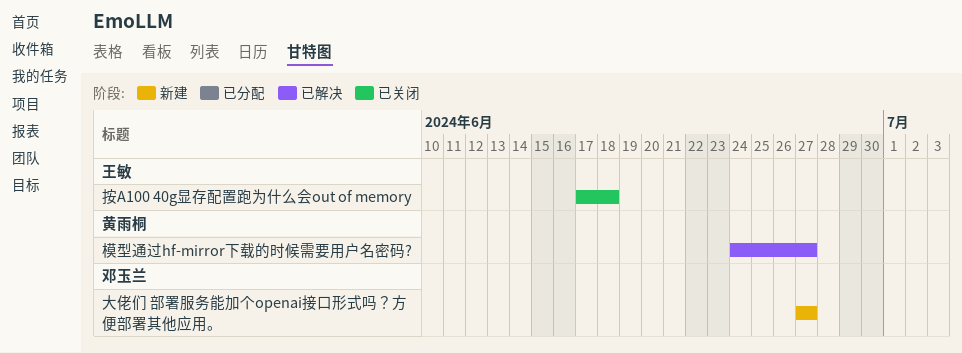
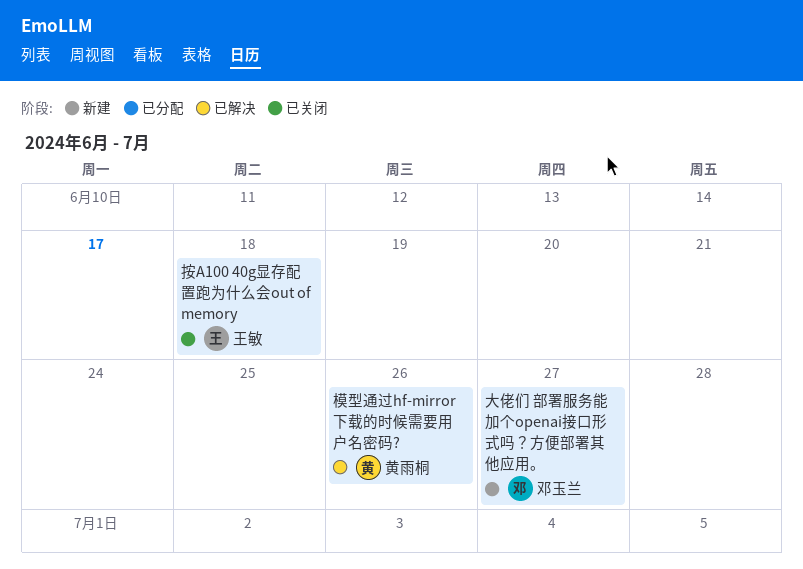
模型通过hf-mirror下载的时候需要用户名密码?, due: Jun 27 -> Jun 26

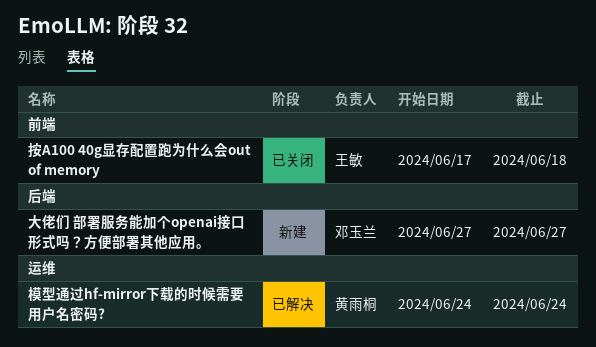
模型通过hf-mirror下载的时候需要用户名密码?, due: Jun 26 -> Jun 24

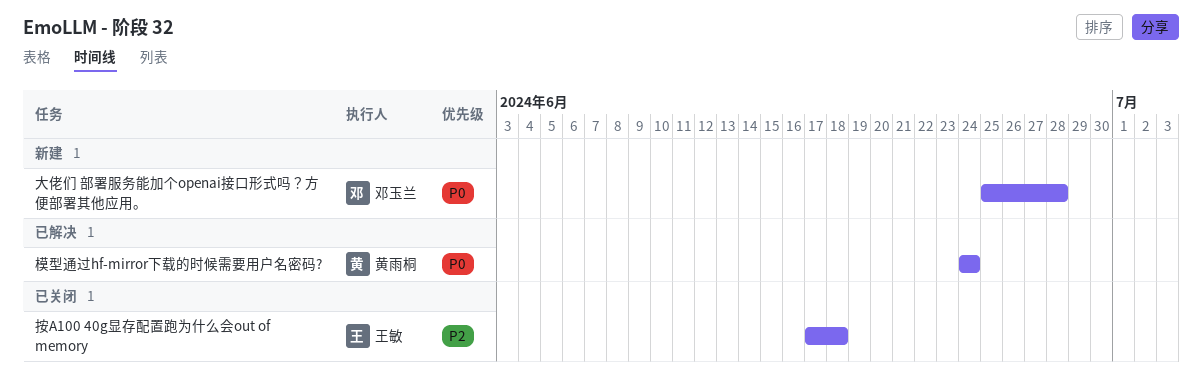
大佬们 部署服务能加个openai接口形式吗？方便部署其他应用。, start: Jun 27 -> Jun 25
大佬们 部署服务能加个openai接口形式吗？方便部署其他应用。, due: Jun 27 -> Jun 28

